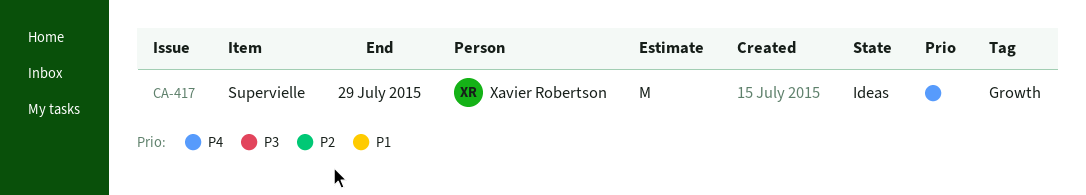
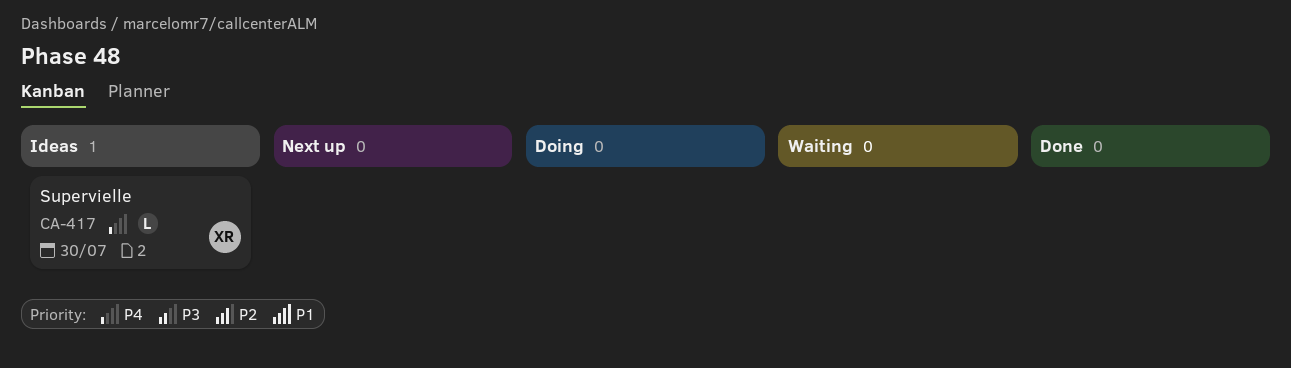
CA-417, estimate: M -> L
CA-417, due: Jul 29 -> Jul 30

